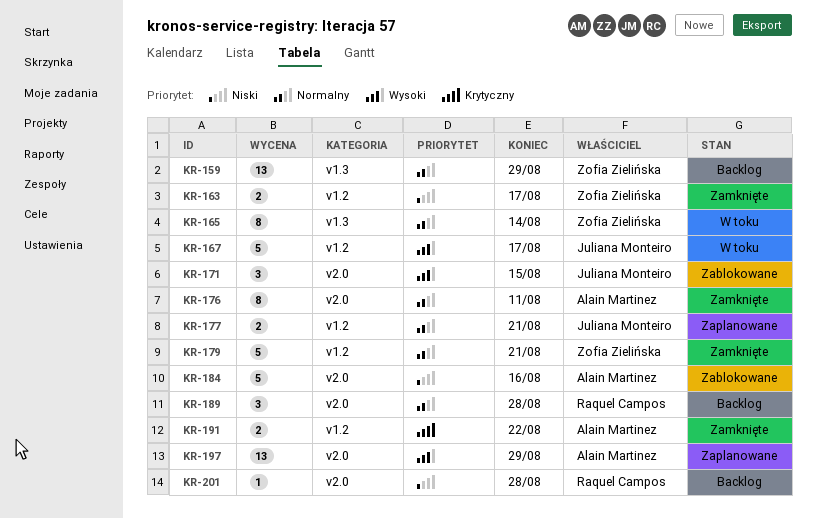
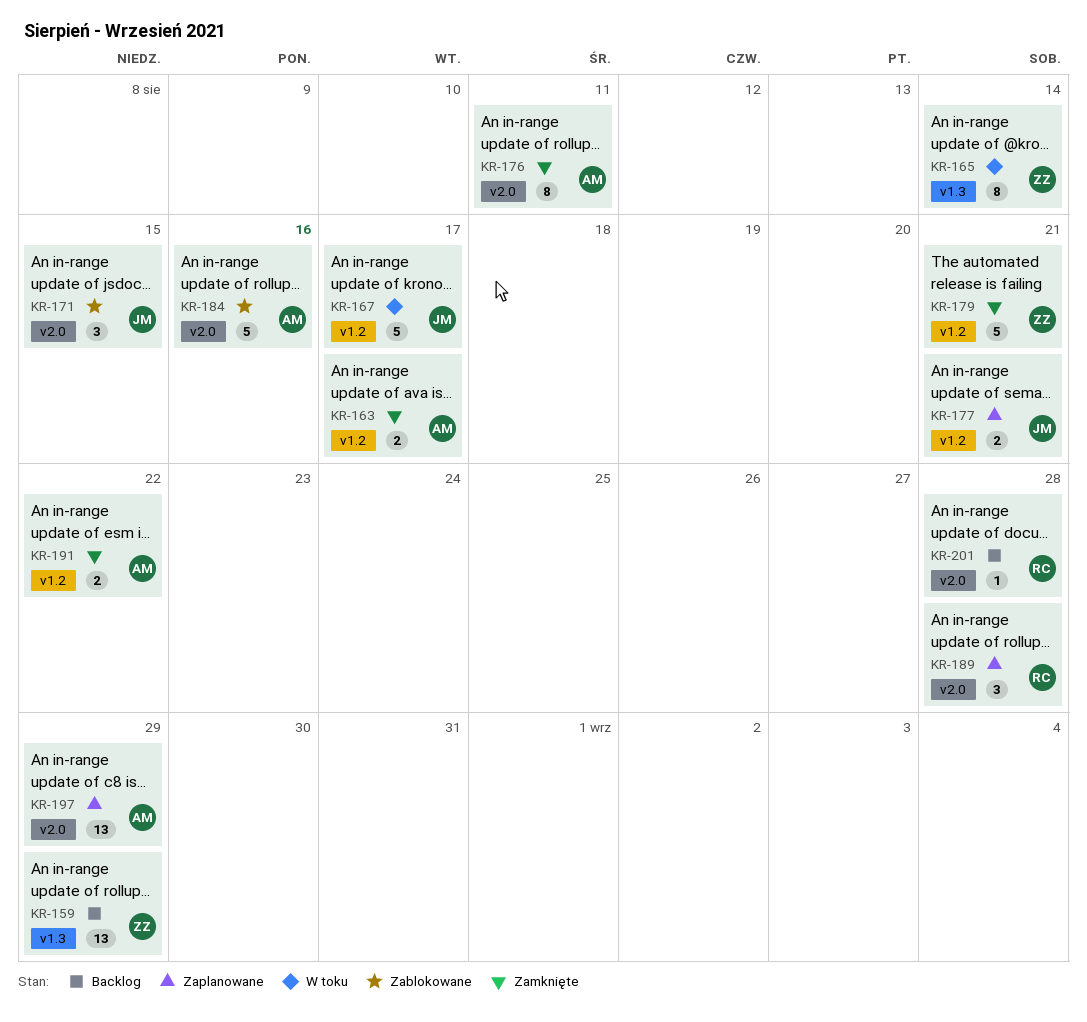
KR-163, owner: Zofia Zielińska -> Alain Martinez
KR-189, status: Backlog -> Zaplanowane

